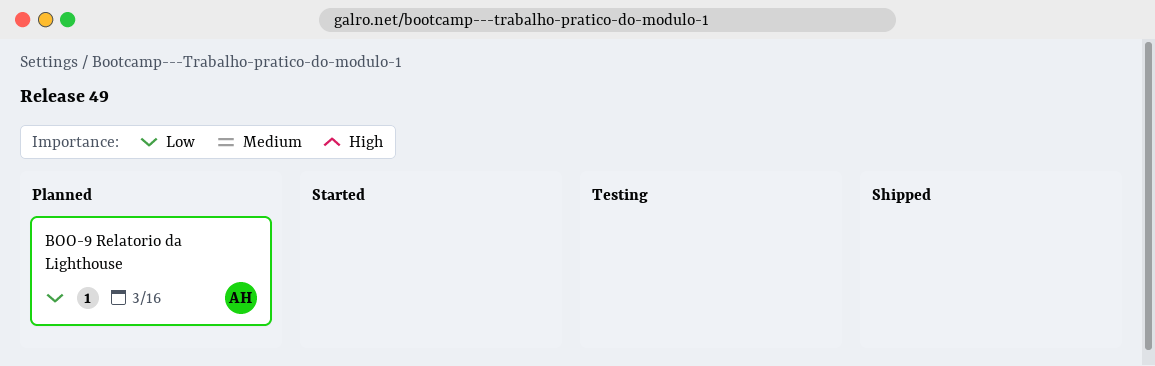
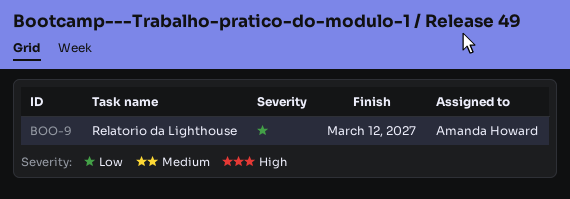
BOO-9, due: Mar 16 -> Mar 12

